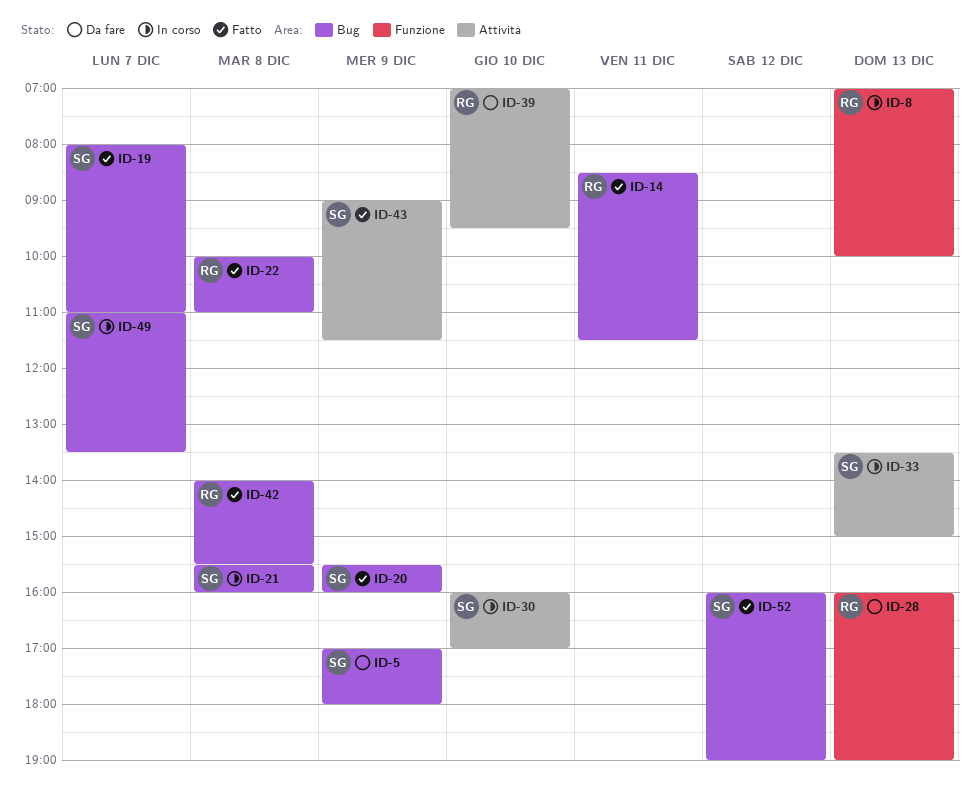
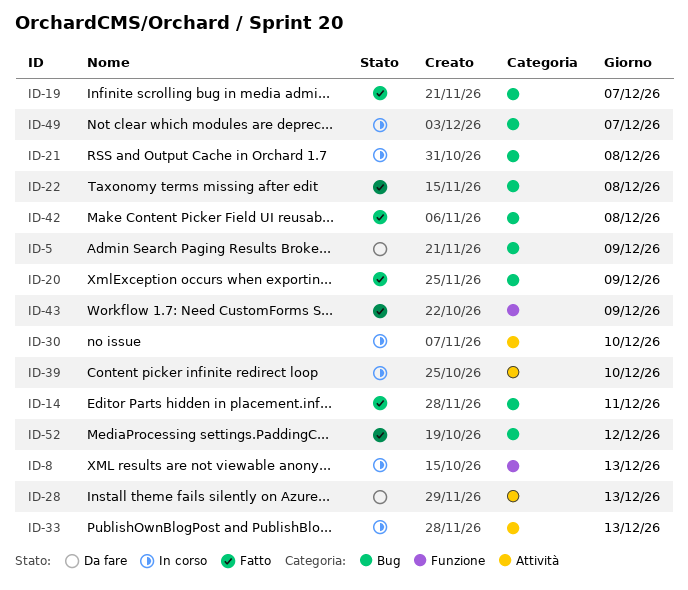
ID-28, label: Funzione -> Attività
ID-39, status: Da fare -> In corso
ID-43, label: Attività -> Funzione

